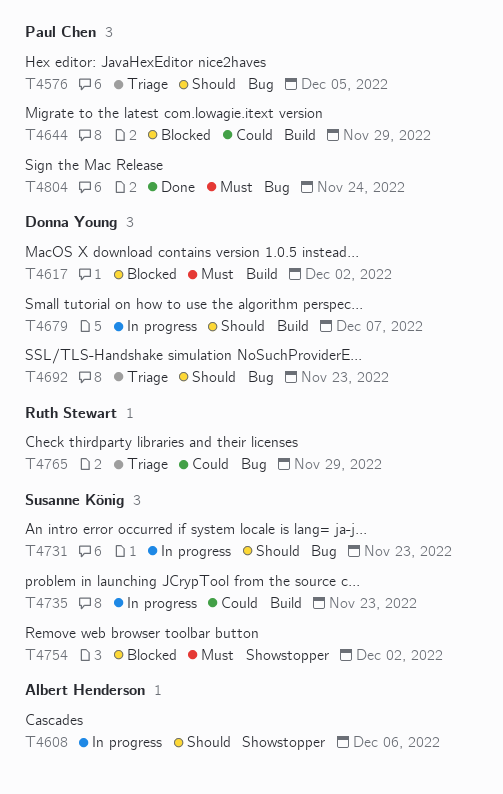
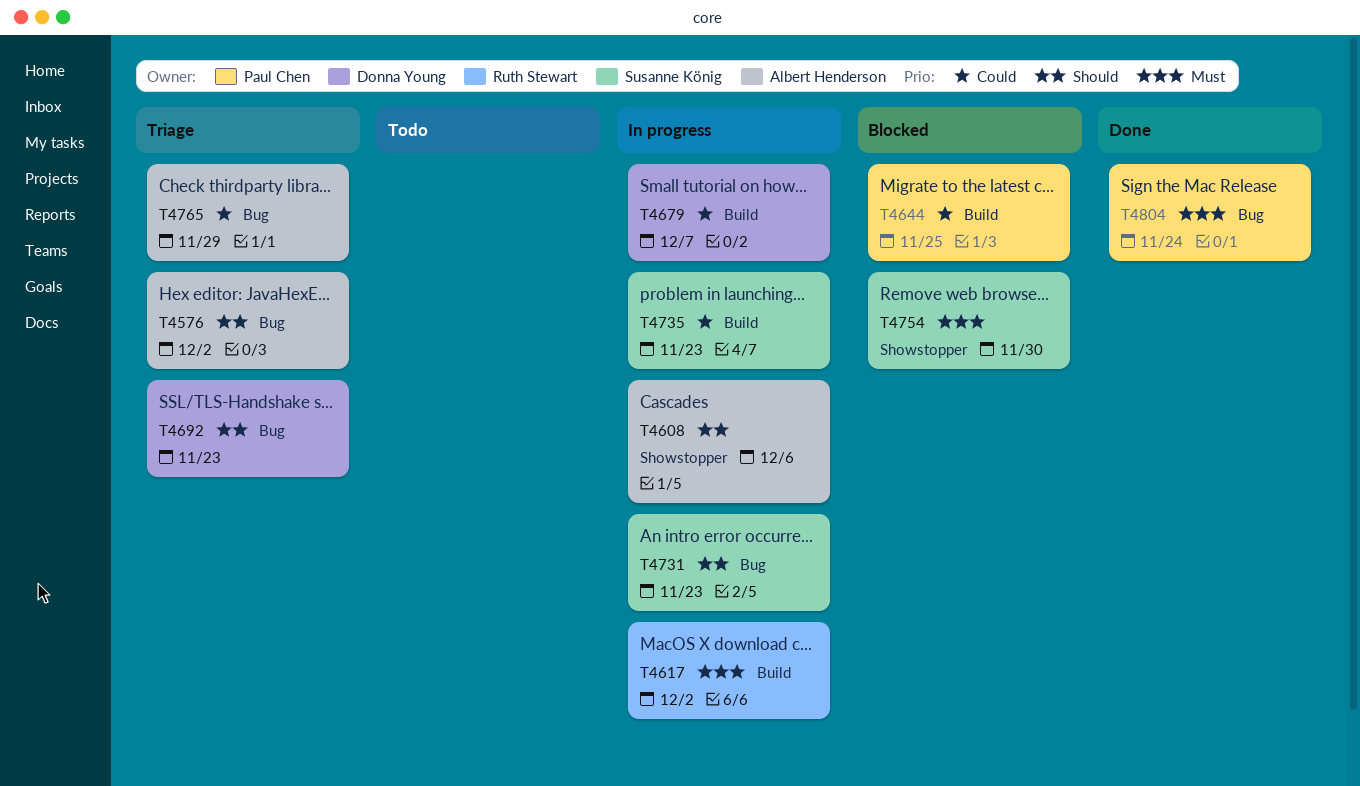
T4576, owner: Paul Chen -> Albert Henderson
T4576, due: Dec 5 -> Dec 2
T4617, status: Blocked -> In progress
T4617, owner: Donna Young -> Ruth Stewart
T4644, due: Nov 29 -> Nov 25
T4679, priority: Should -> Could
T4754, due: Dec 2 -> Nov 30
T4765, owner: Ruth Stewart -> Albert Henderson

